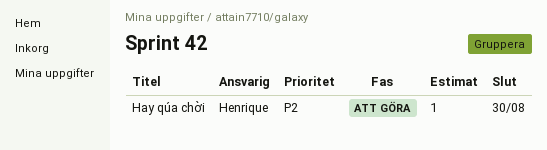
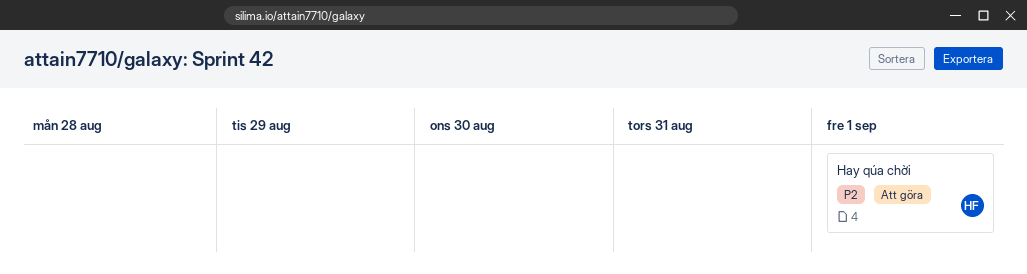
Hay qúa chời, due: Aug 30 -> Sep 1

